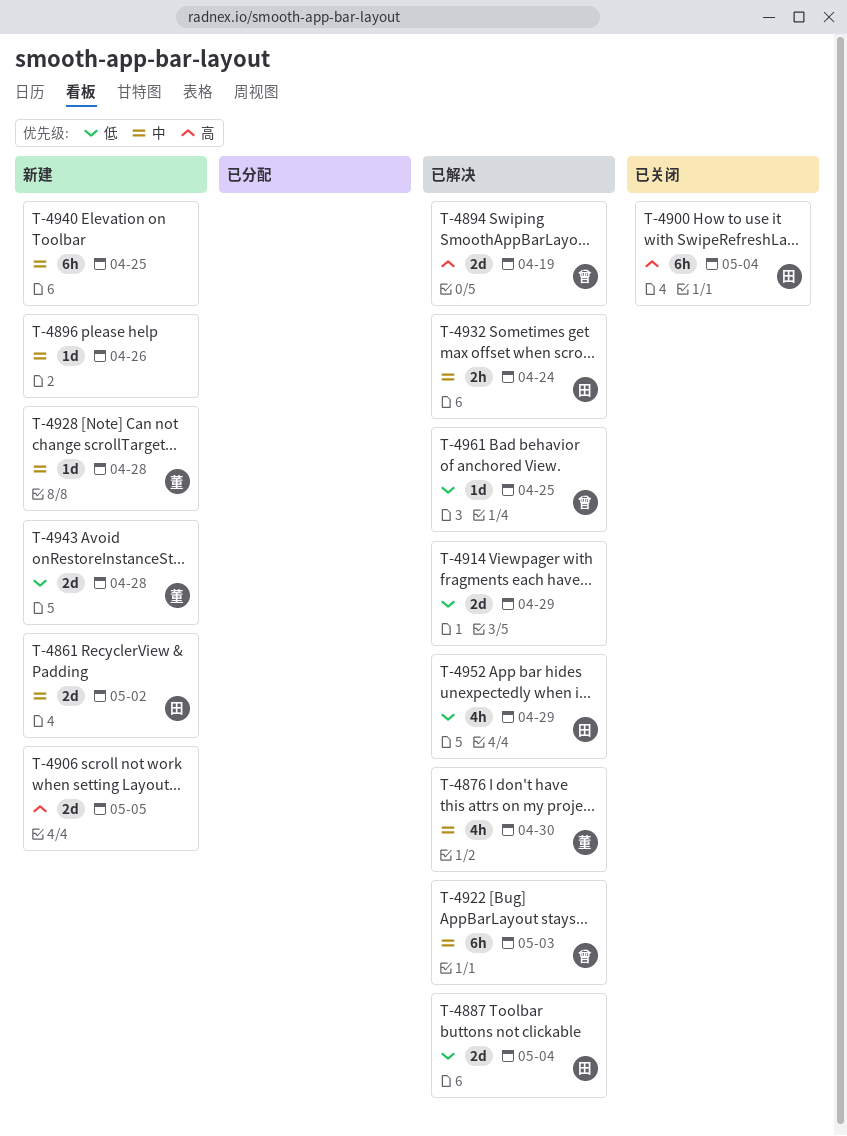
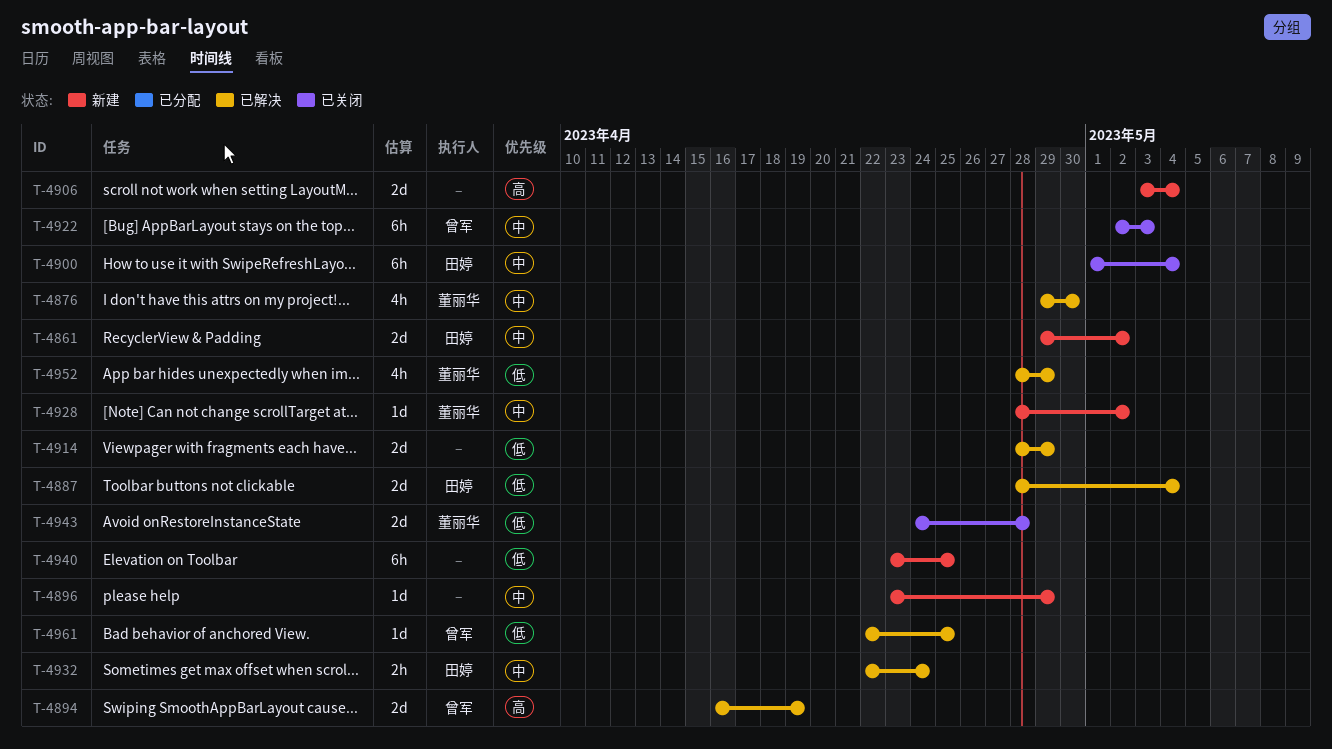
T-4896, due: Apr 26 -> Apr 29
T-4900, priority: 高 -> 中
T-4906, due: May 5 -> May 4
T-4922, status: 已解决 -> 已关闭
T-4928, due: Apr 28 -> May 2
T-4940, priority: 中 -> 低
T-4943, status: 新建 -> 已关闭
T-4952, owner: 田婷 -> 董丽华

